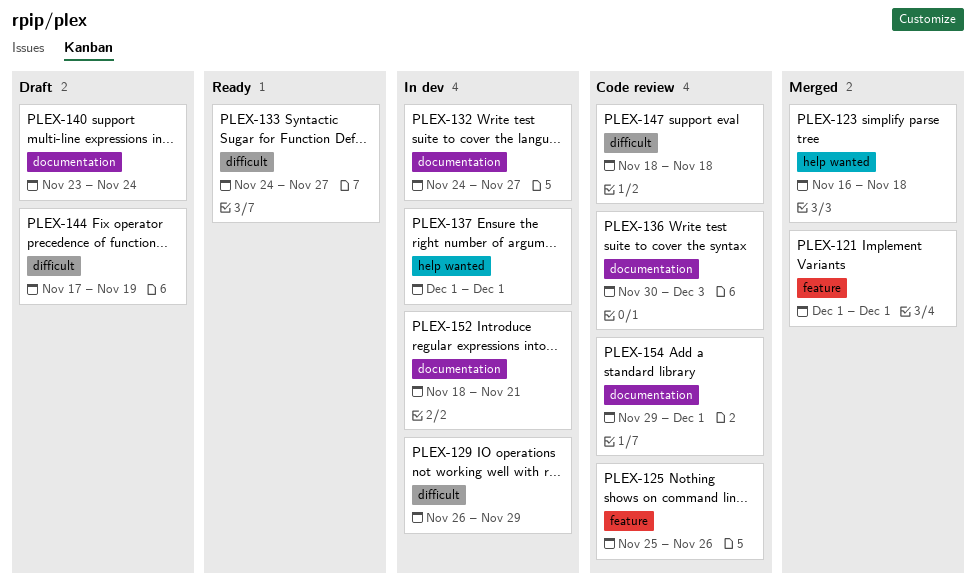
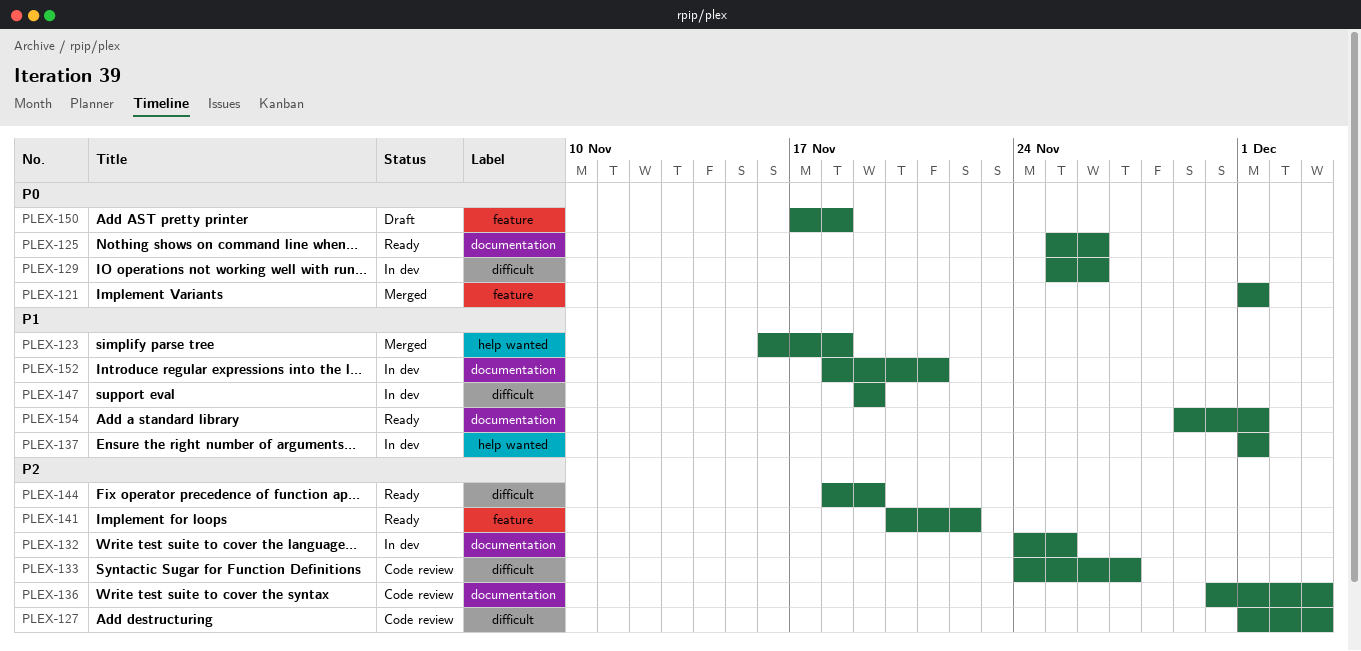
PLEX-125, status: Code review -> Ready
PLEX-125, label: feature -> documentation
PLEX-127: none -> present
PLEX-129, start: Nov 26 -> Nov 25
PLEX-129, due: Nov 29 -> Nov 26
PLEX-132, due: Nov 27 -> Nov 25
PLEX-133, status: Ready -> Code review
PLEX-140: present -> none
PLEX-141: none -> present
PLEX-144, status: Draft -> Ready
PLEX-144, start: Nov 17 -> Nov 18
PLEX-147, status: Code review -> In dev
PLEX-147, start: Nov 18 -> Nov 19
PLEX-147, due: Nov 18 -> Nov 19
PLEX-150: none -> present
PLEX-154, status: Code review -> Ready

